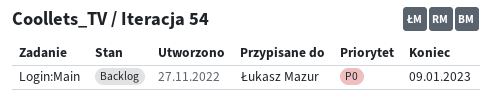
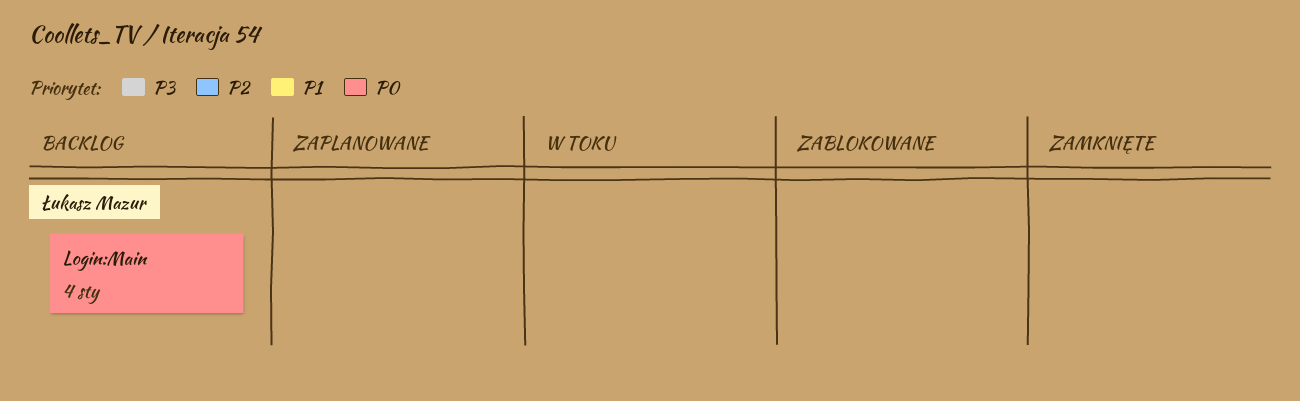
Login:Main, due: Jan 9 -> Jan 4

